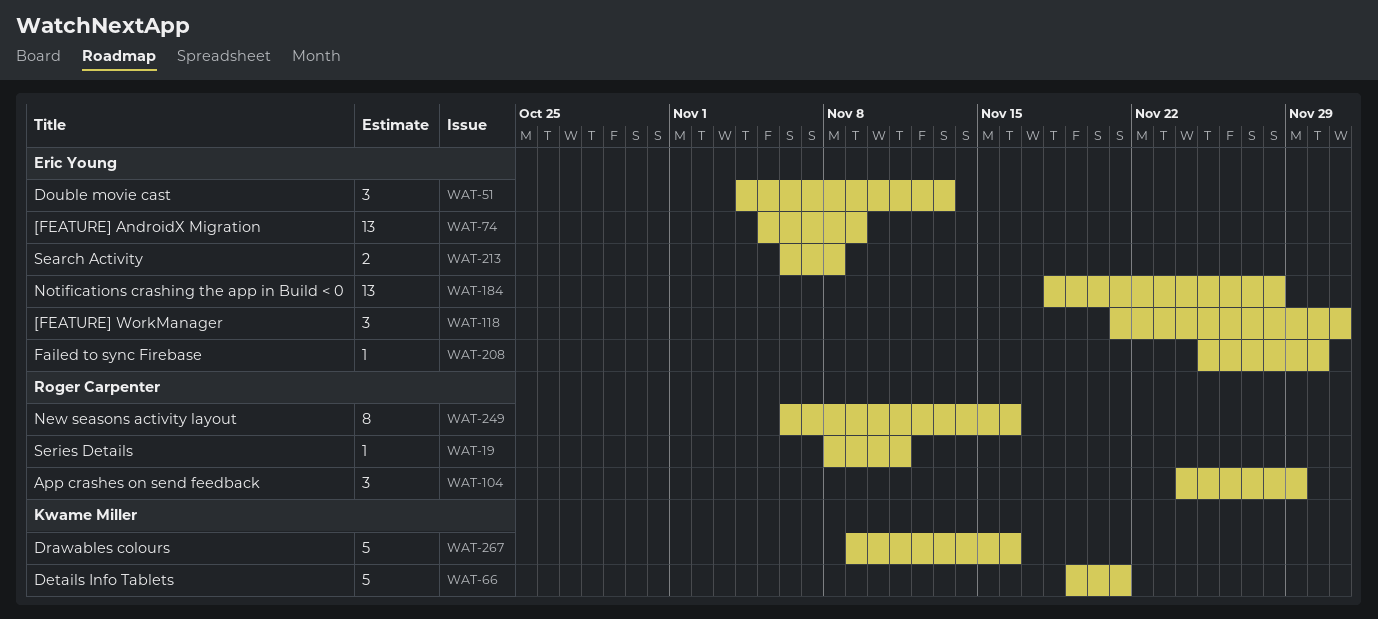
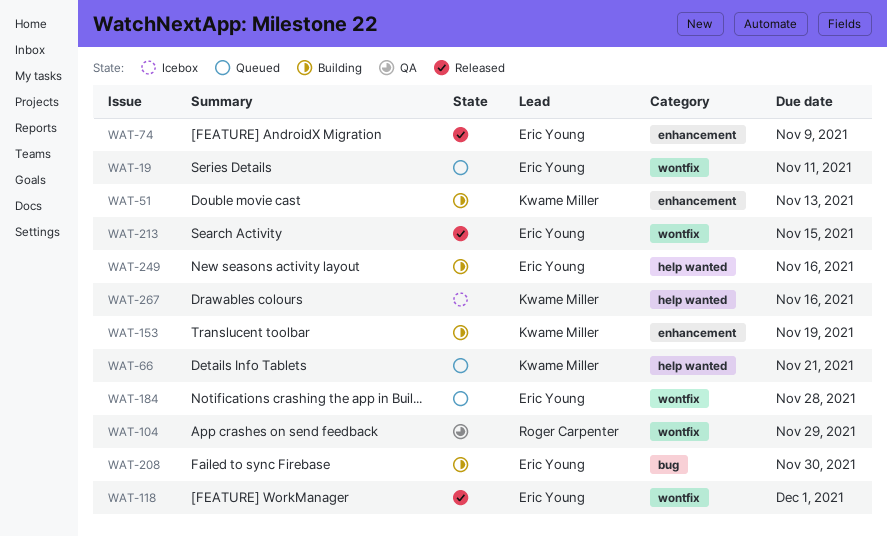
WAT-19, owner: Roger Carpenter -> Eric Young
WAT-51, owner: Eric Young -> Kwame Miller
WAT-153: none -> present
WAT-213, due: Nov 8 -> Nov 15
WAT-249, owner: Roger Carpenter -> Eric Young

